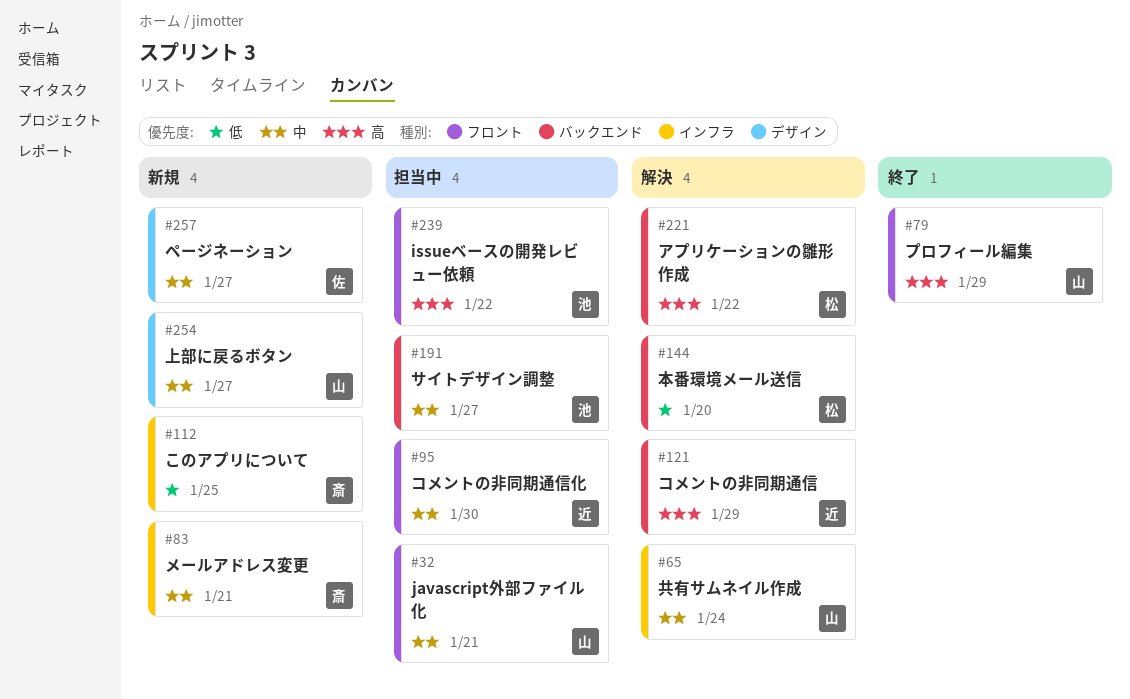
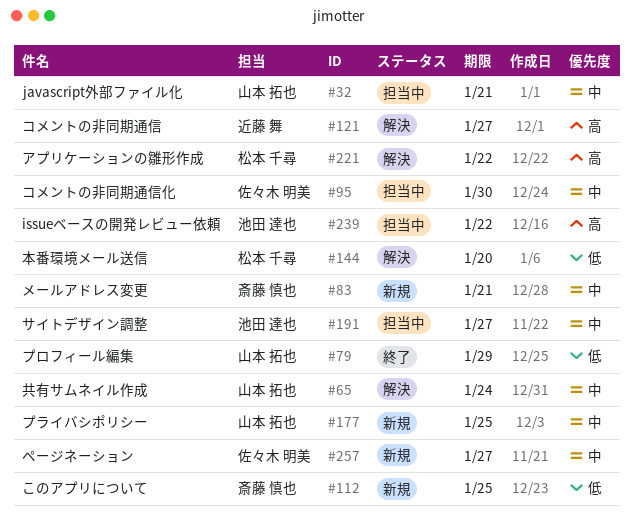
#79, priority: 高 -> 低
#95, owner: 近藤 舞 -> 佐々木 明美
#121, due: Jan 29 -> Jan 27
#177: none -> present
#254: present -> none

